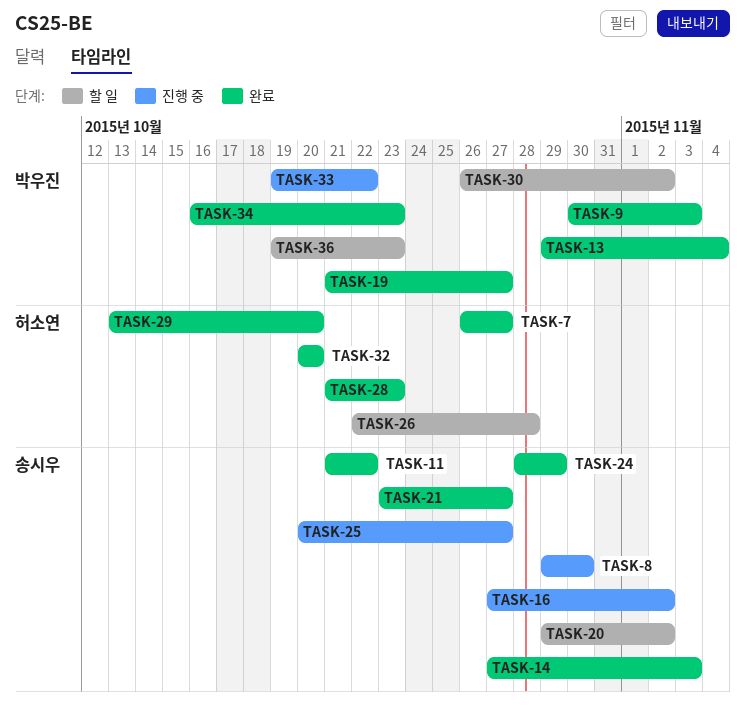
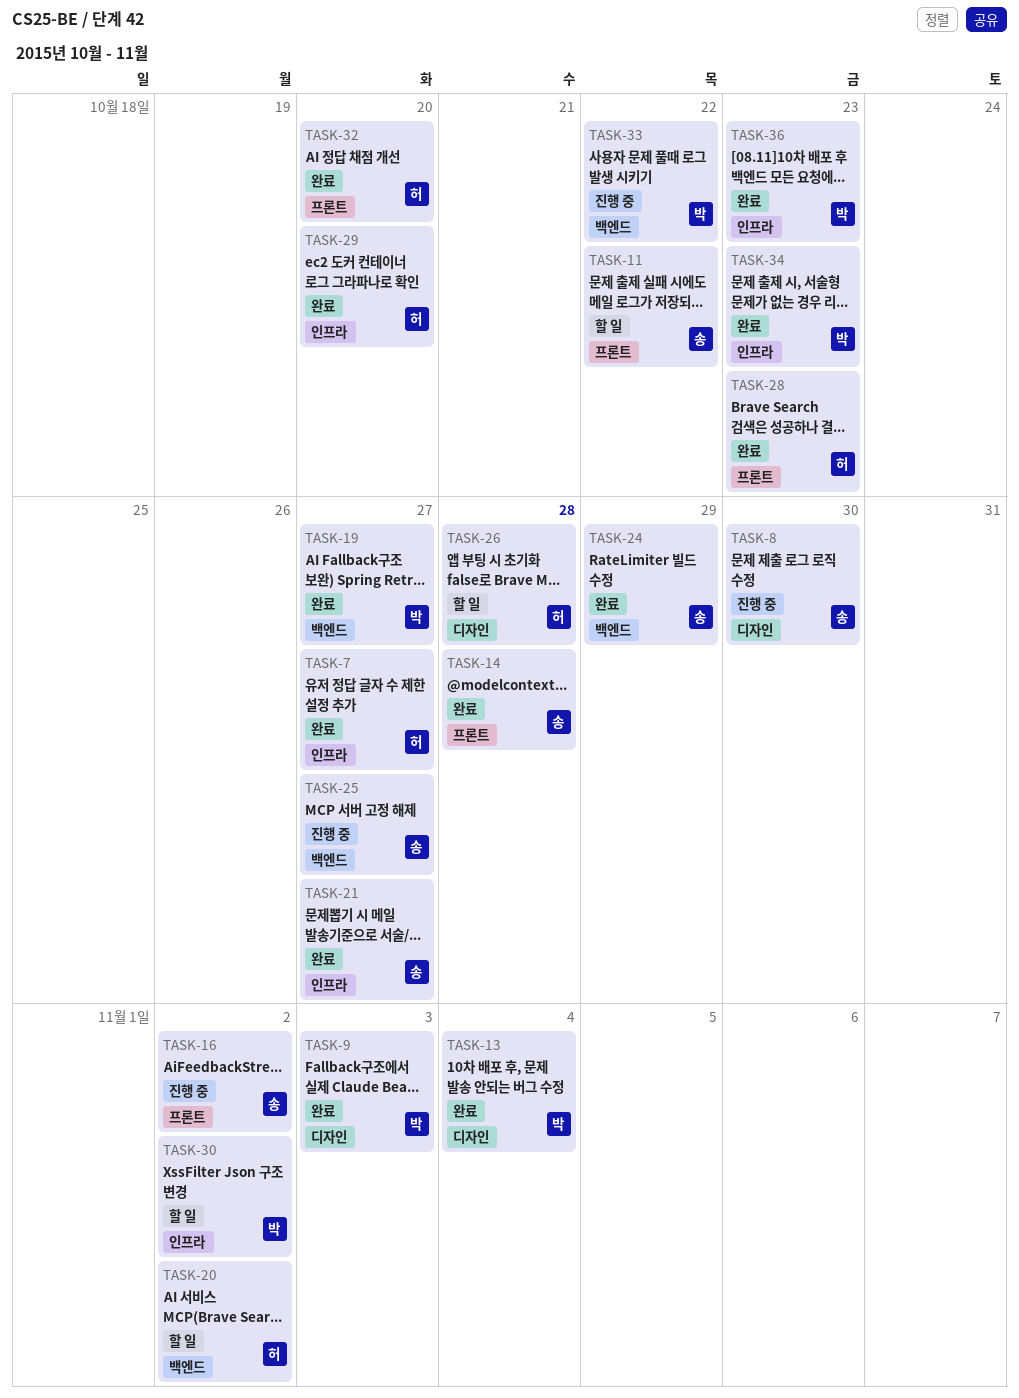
TASK-11, status: 완료 -> 할 일
TASK-14, due: Nov 3 -> Oct 28
TASK-20, owner: 송시우 -> 허소연
TASK-36, status: 할 일 -> 완료

